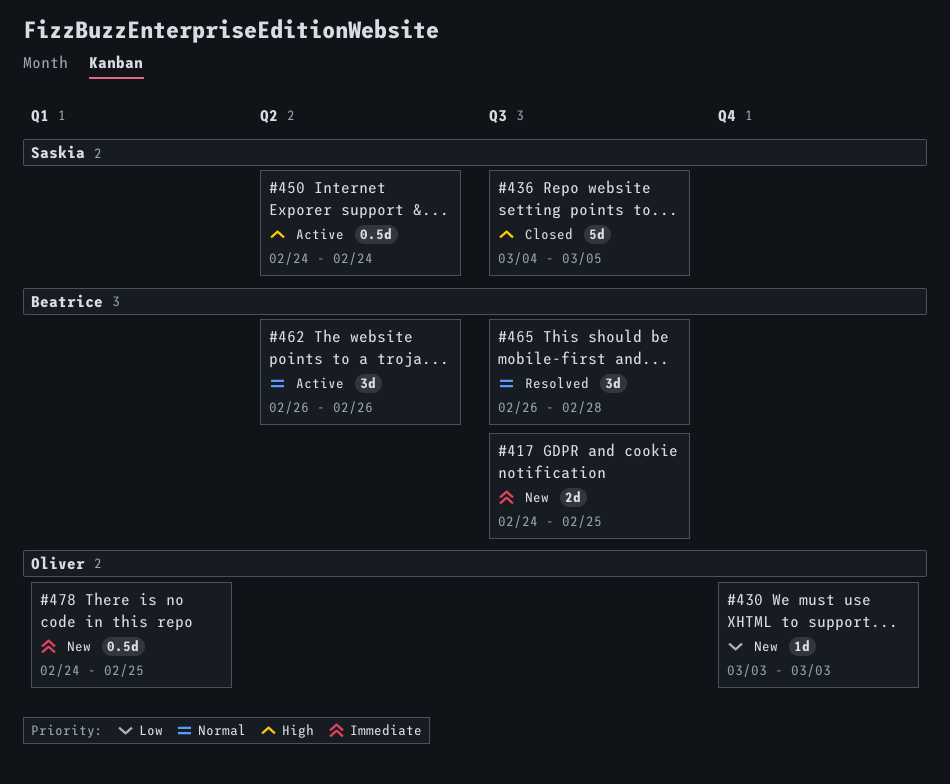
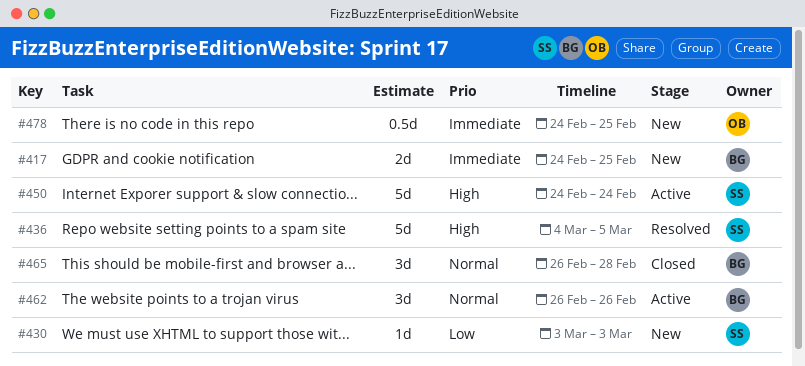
#430, owner: Oliver -> Saskia
#436, status: Closed -> Resolved
#450, estimate: 0.5d -> 5d
#465, status: Resolved -> Closed

